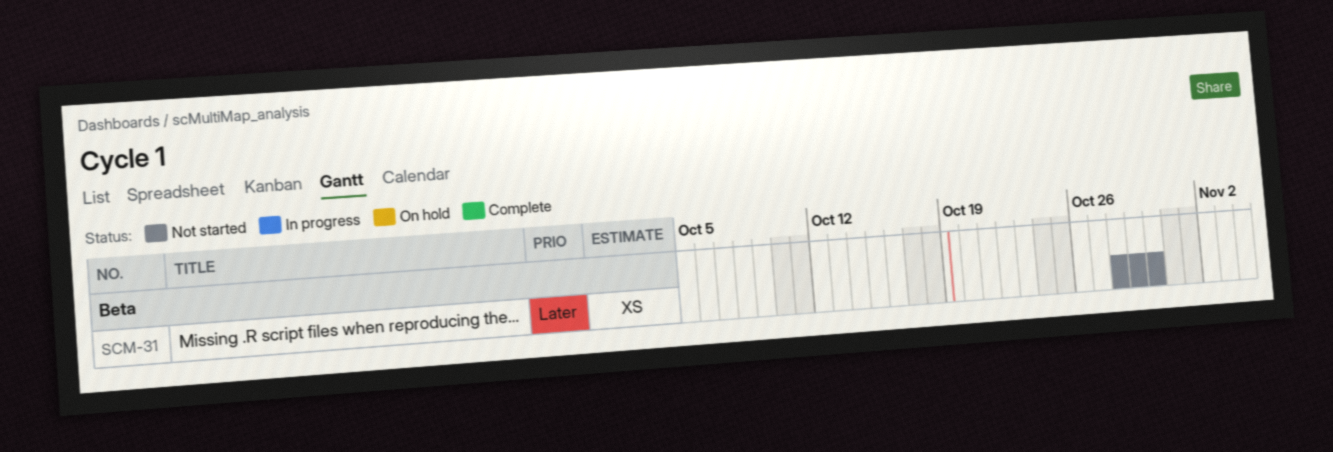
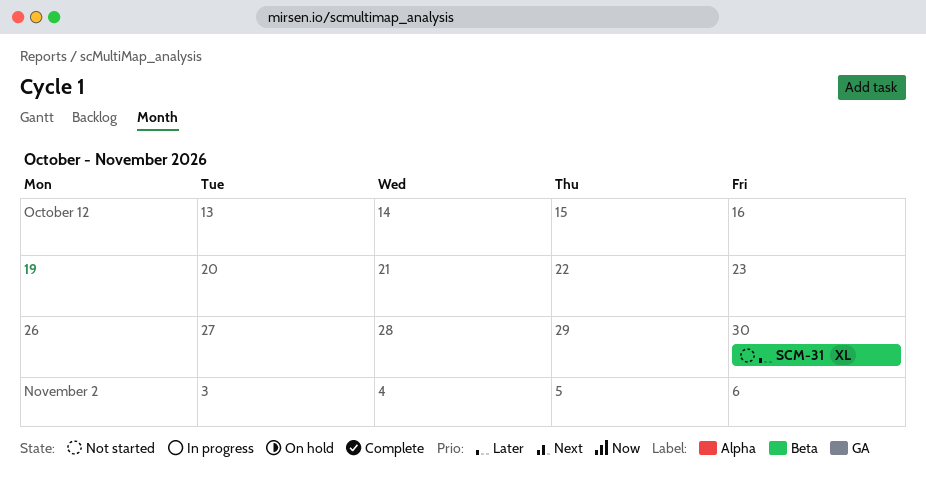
SCM-31, estimate: XS -> XL
SCM-31, start: Oct 28 -> Oct 30

